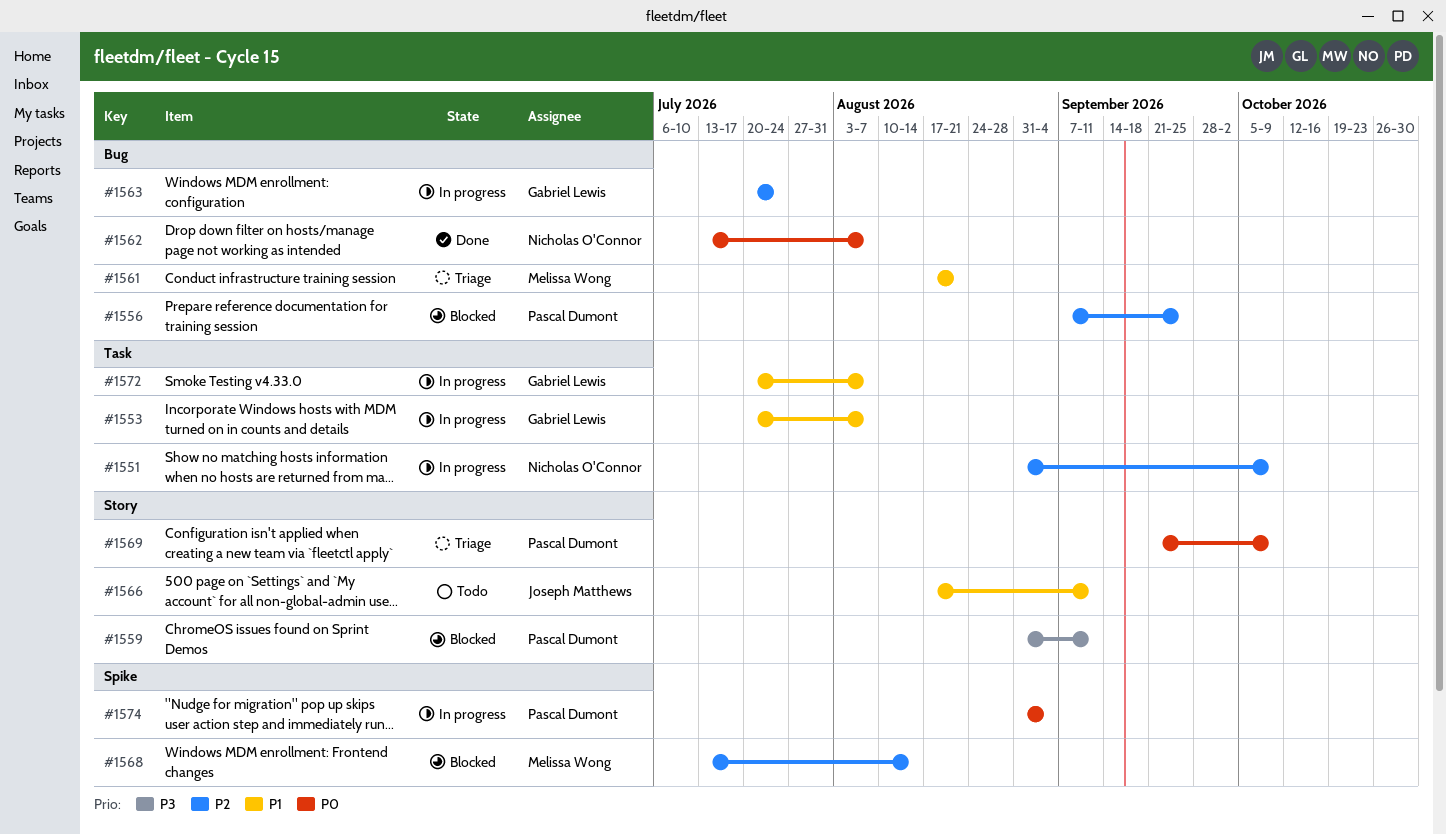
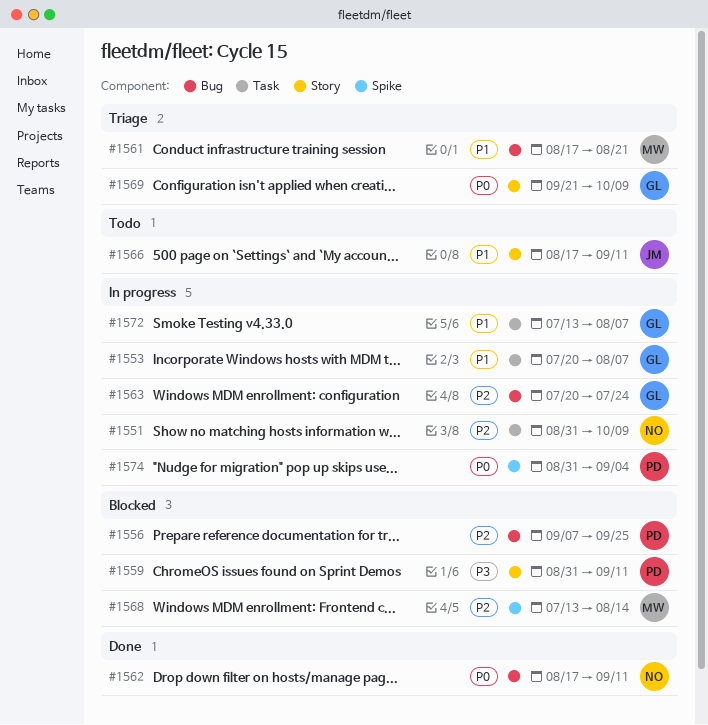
#1562, start: Jul 13 -> Aug 17
#1562, due: Aug 7 -> Sep 11
#1569, owner: Pascal Dumont -> Gabriel Lewis
#1572, start: Jul 20 -> Jul 13

